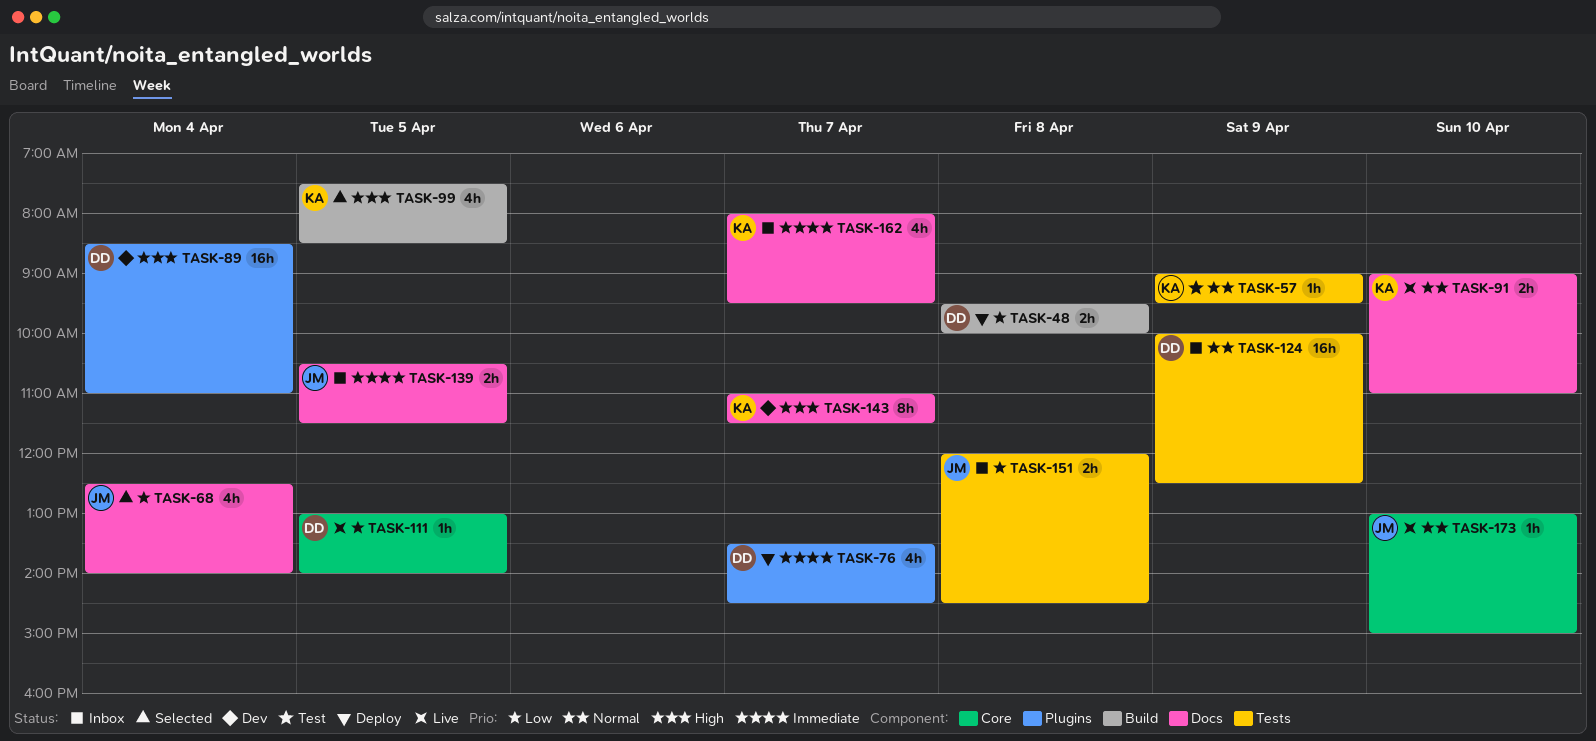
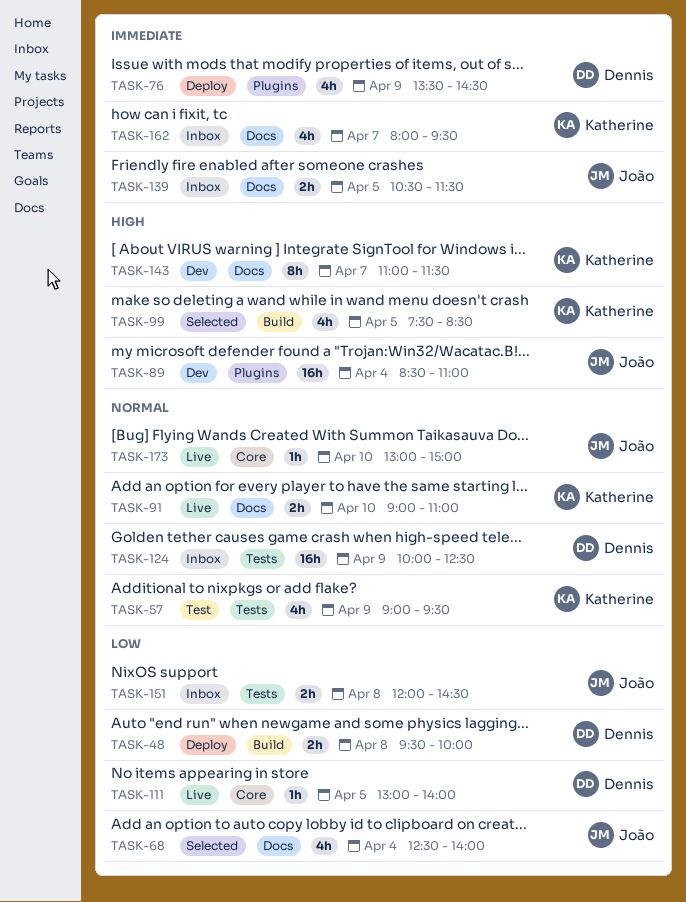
TASK-57, estimate: 1h -> 4h
TASK-76, day: Apr 7 -> Apr 9
TASK-89, owner: Dennis -> João

